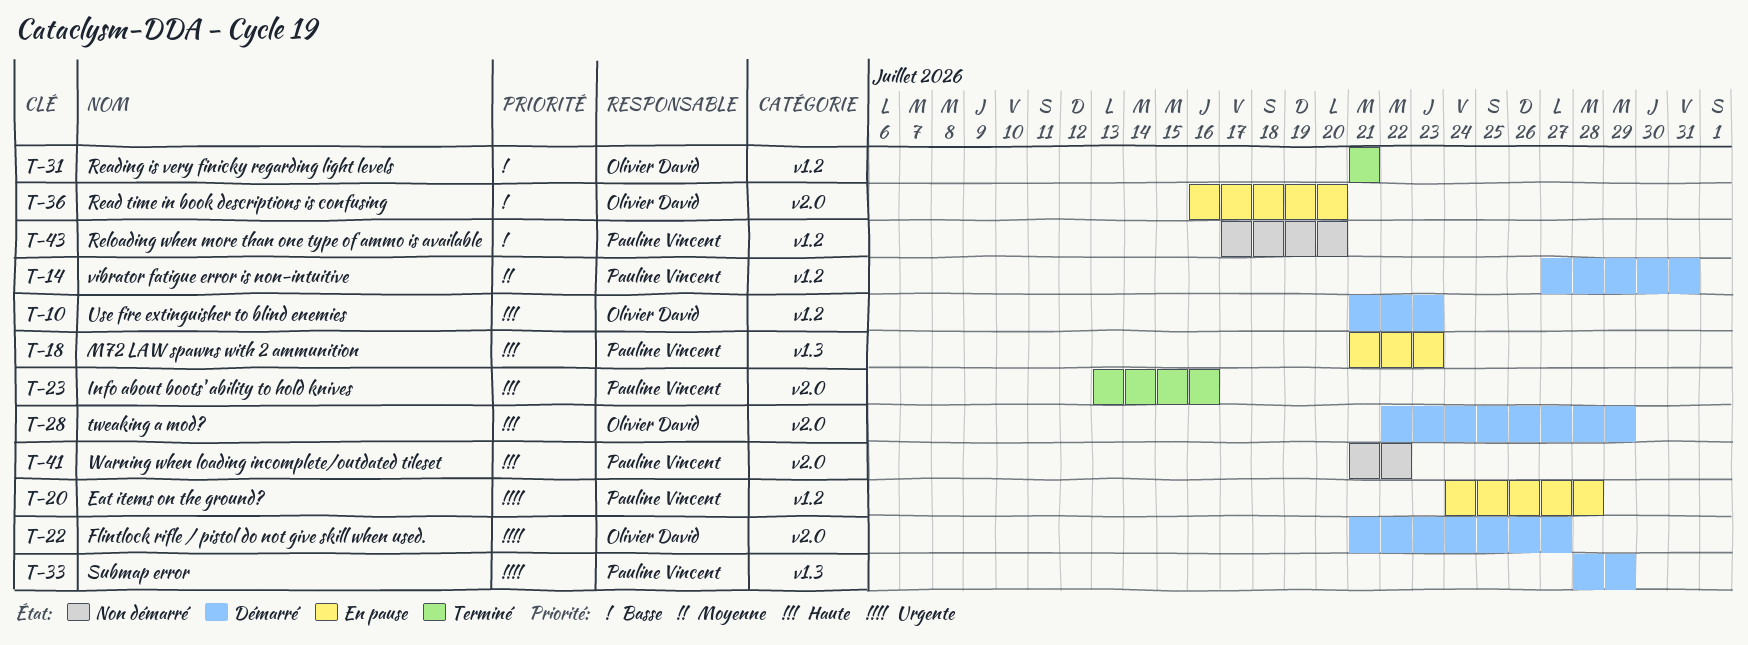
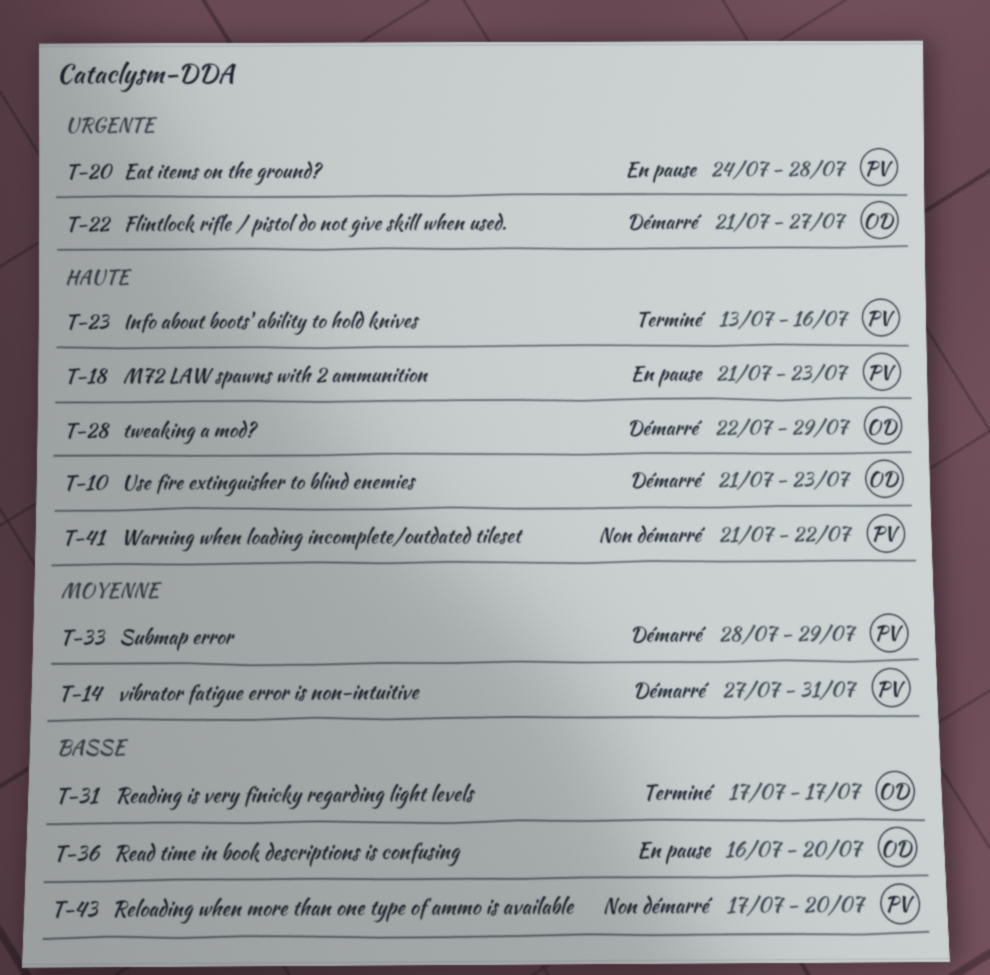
T-31, start: Jul 21 -> Jul 17
T-31, due: Jul 21 -> Jul 17
T-33, priority: Urgente -> Moyenne

